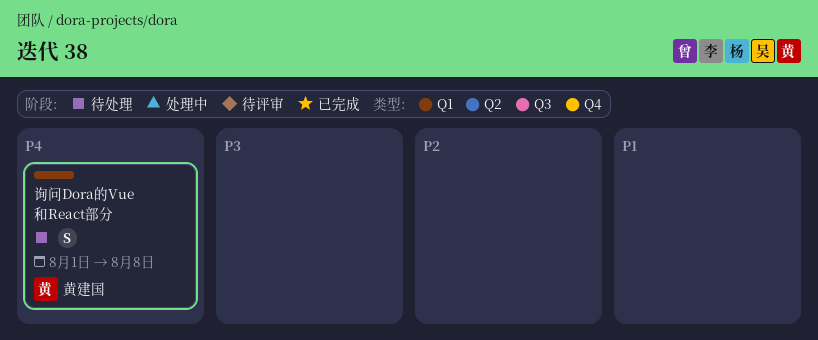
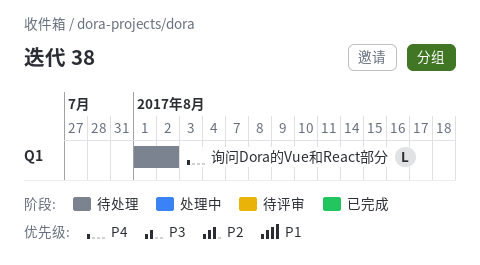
询问Dora的Vue和React部分, estimate: S -> L
询问Dora的Vue和React部分, due: Aug 8 -> Aug 2

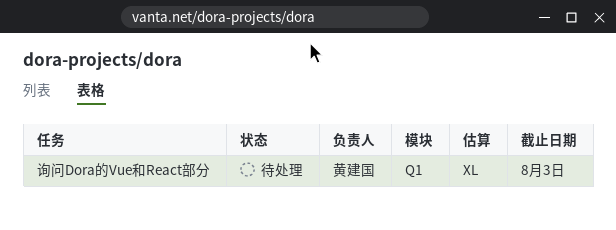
询问Dora的Vue和React部分, estimate: L -> XL
询问Dora的Vue和React部分, due: Aug 2 -> Aug 3

